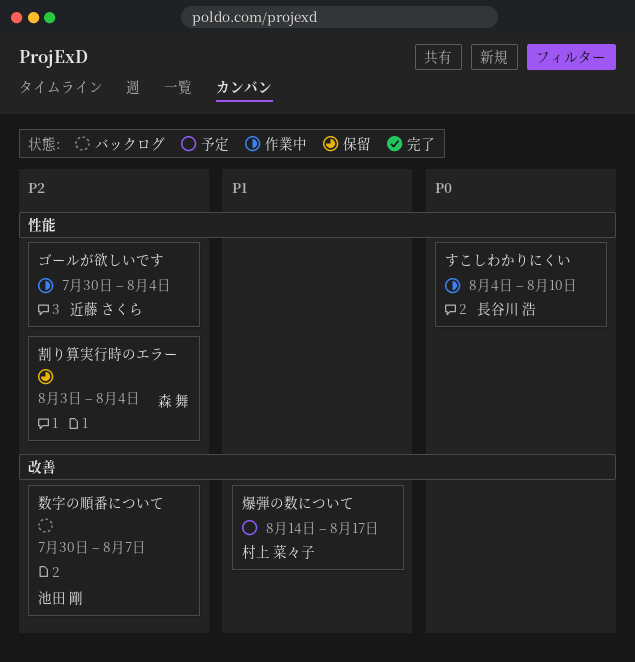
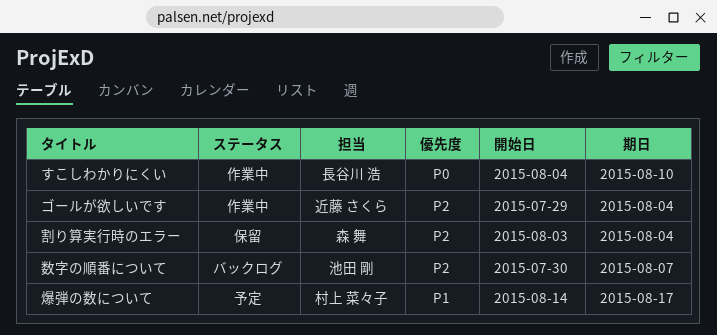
ゴールが欲しいです, start: Jul 30 -> Jul 29

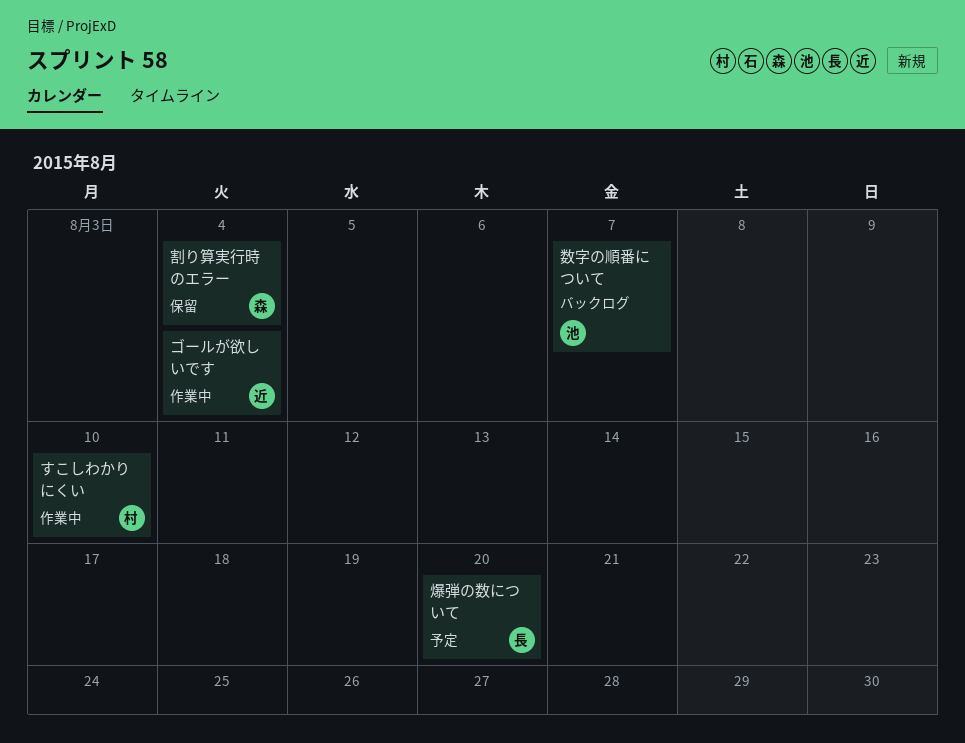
すこしわかりにくい, owner: 長谷川 浩 -> 村上 菜々子
爆弾の数について, owner: 村上 菜々子 -> 長谷川 浩
爆弾の数について, due: Aug 17 -> Aug 20

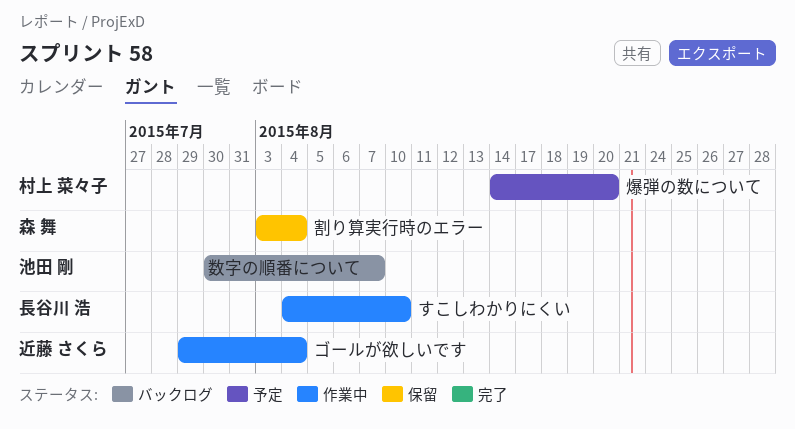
すこしわかりにくい, owner: 村上 菜々子 -> 長谷川 浩
爆弾の数について, owner: 長谷川 浩 -> 村上 菜々子

